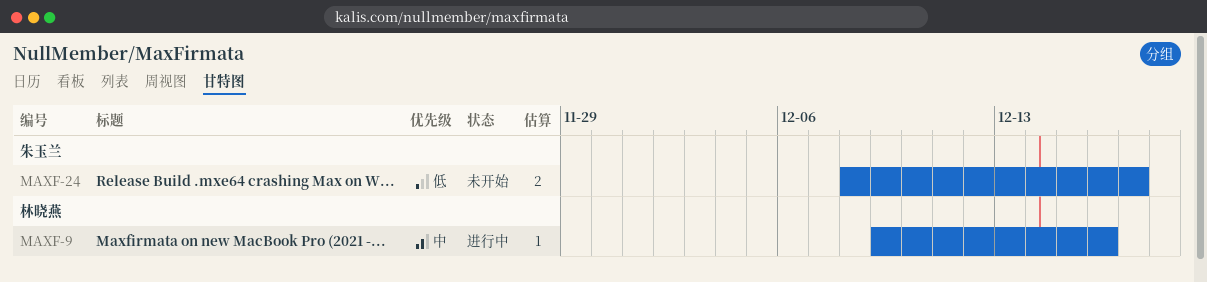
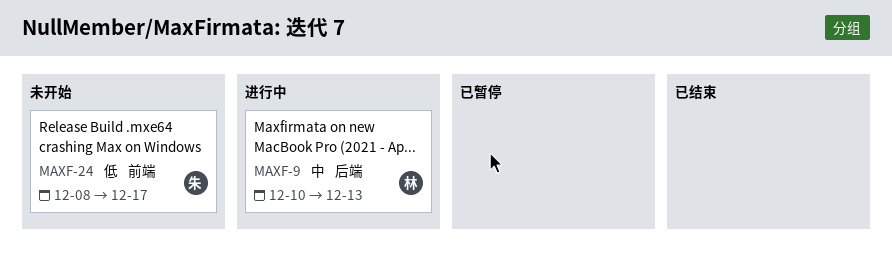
MAXF-9, start: Dec 9 -> Dec 10
MAXF-9, due: Dec 16 -> Dec 13

